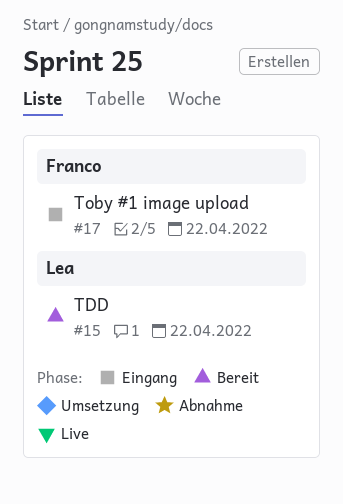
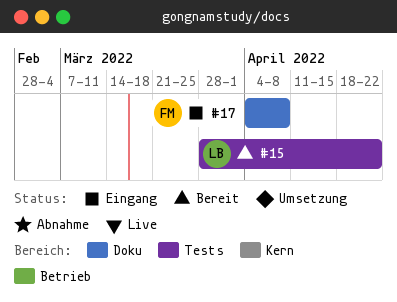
#17, due: Apr 22 -> Apr 8

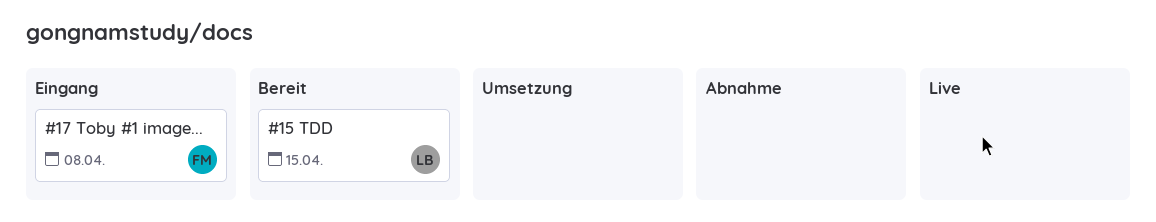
#15, due: Apr 22 -> Apr 15

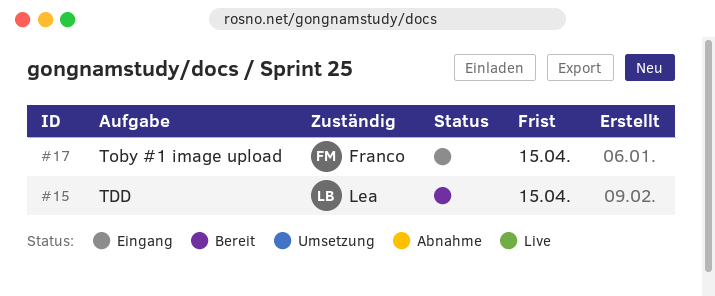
#17, due: Apr 8 -> Apr 15

